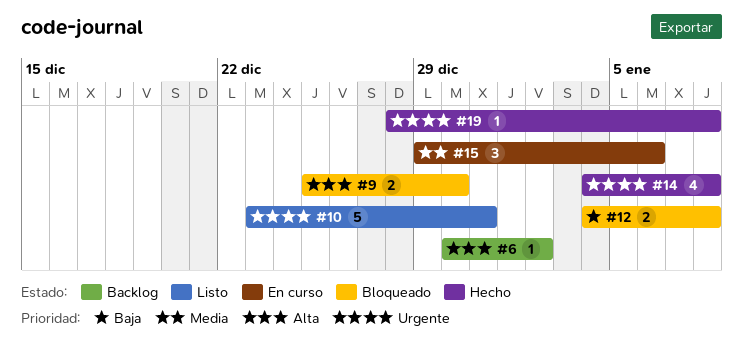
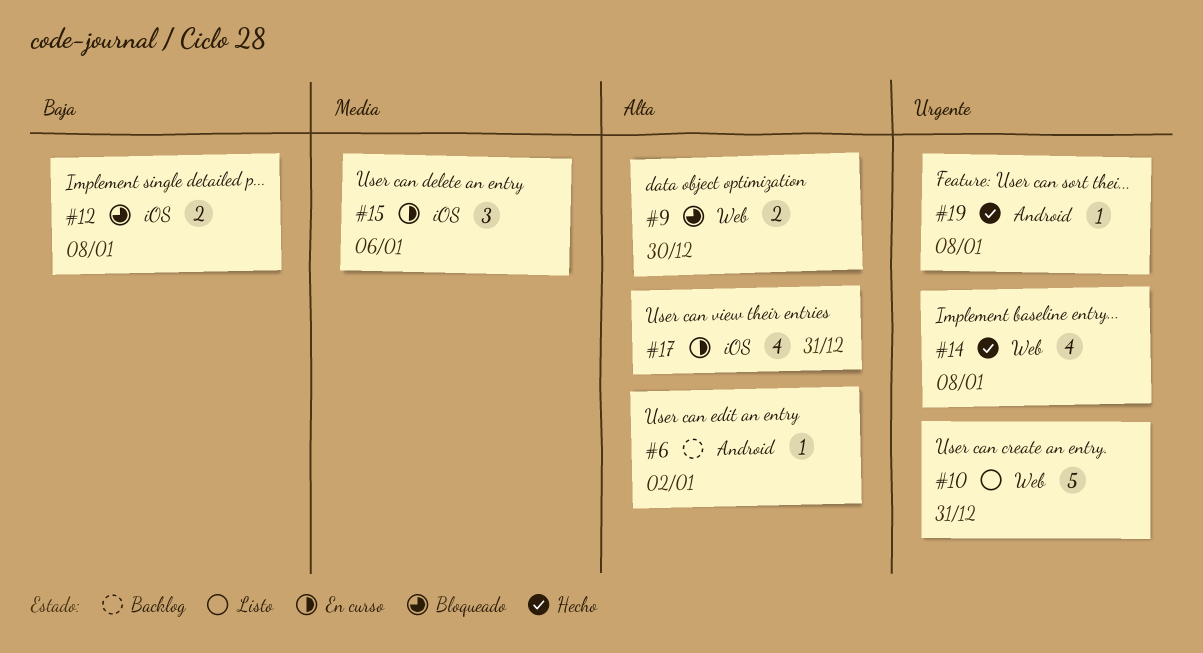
#17: none -> present

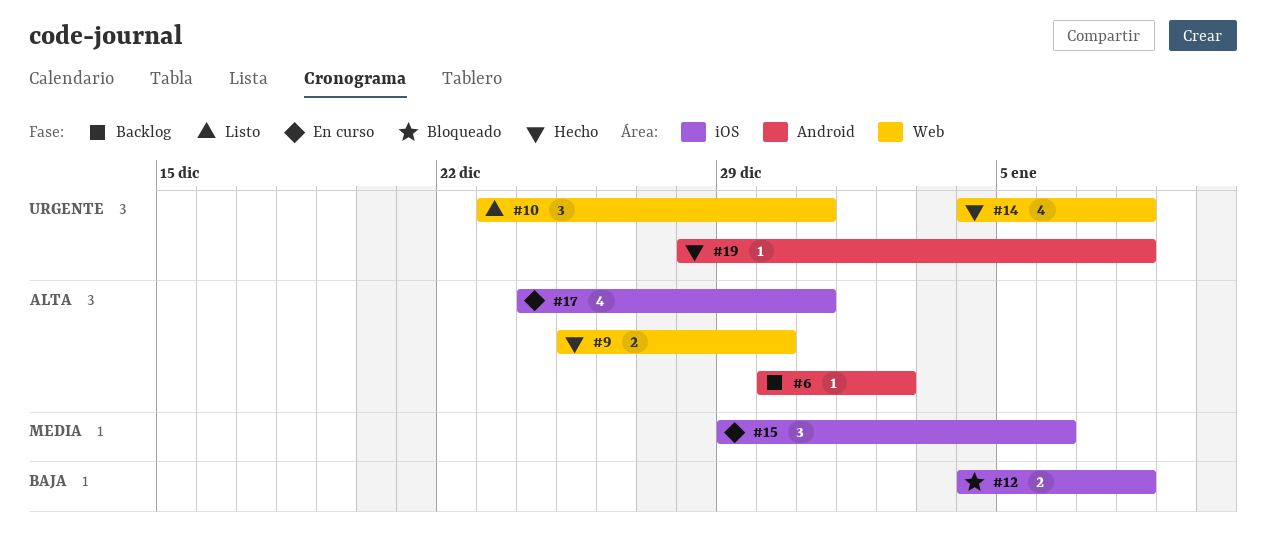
#9, status: Bloqueado -> Hecho
#10, estimate: 5 -> 3

